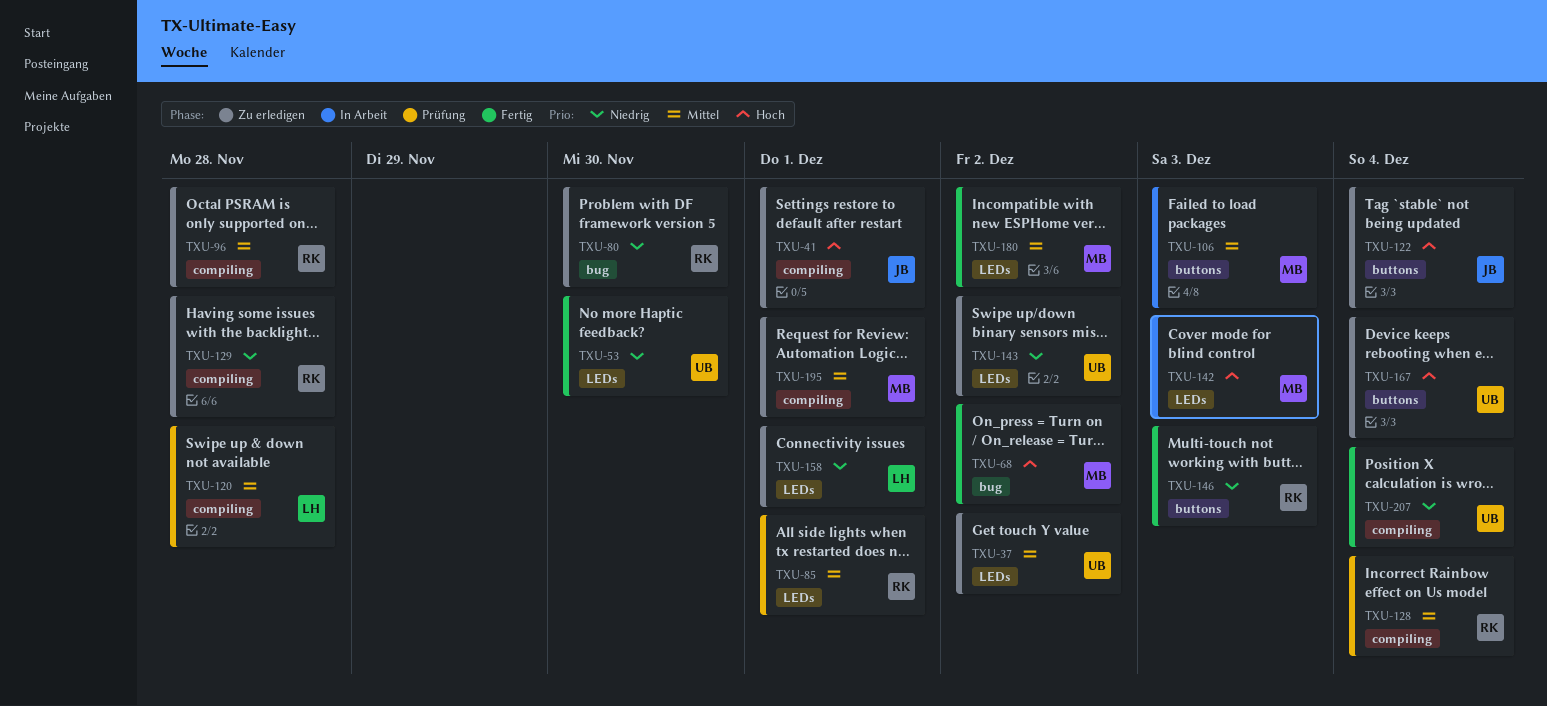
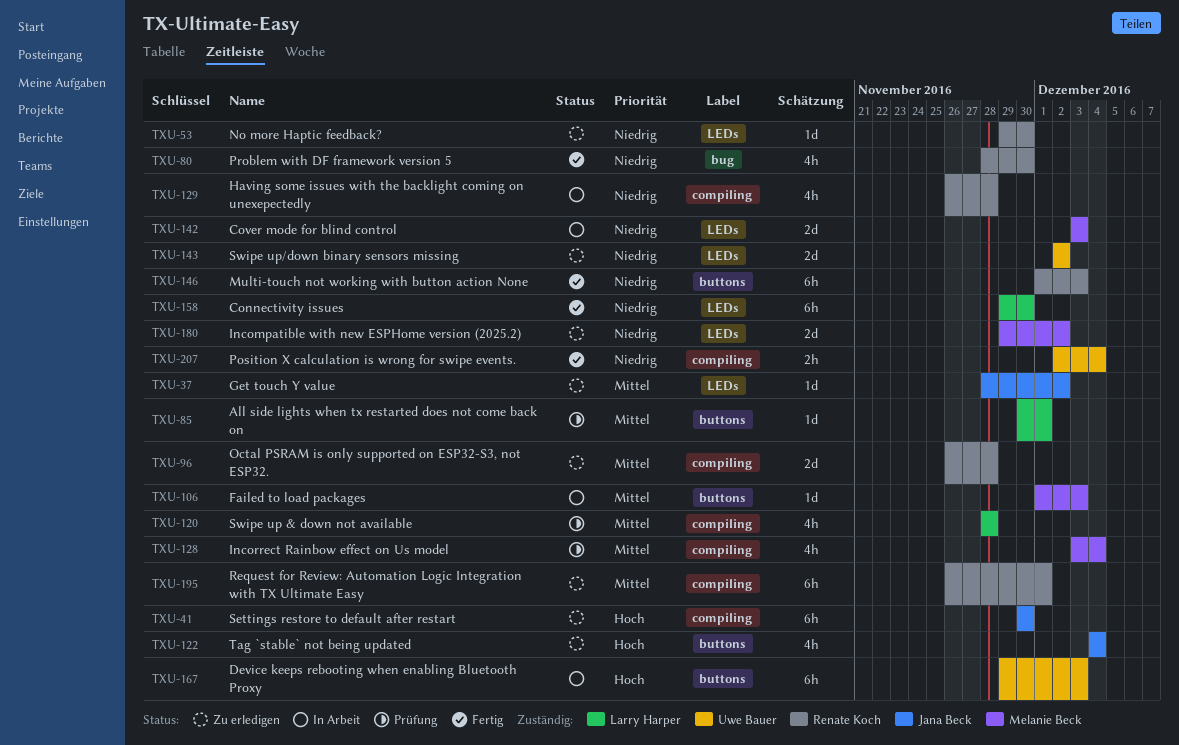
TXU-37, owner: Uwe Bauer -> Jana Beck
TXU-41, due: Dec 1 -> Nov 30
TXU-53, status: Fertig -> Zu erledigen
TXU-53, owner: Uwe Bauer -> Renate Koch
TXU-68: present -> none
TXU-80, status: Zu erledigen -> Fertig
TXU-85, owner: Renate Koch -> Larry Harper
TXU-85, label: LEDs -> buttons
TXU-128, owner: Renate Koch -> Melanie Beck
TXU-129, status: Zu erledigen -> In Arbeit
TXU-142, priority: Hoch -> Niedrig
TXU-158, status: Zu erledigen -> Fertig
TXU-158, due: Dec 1 -> Nov 30
TXU-167, status: Zu erledigen -> In Arbeit
TXU-167, due: Dec 4 -> Dec 3
TXU-180, status: Fertig -> Zu erledigen
TXU-180, priority: Mittel -> Niedrig
TXU-195, owner: Melanie Beck -> Renate Koch

